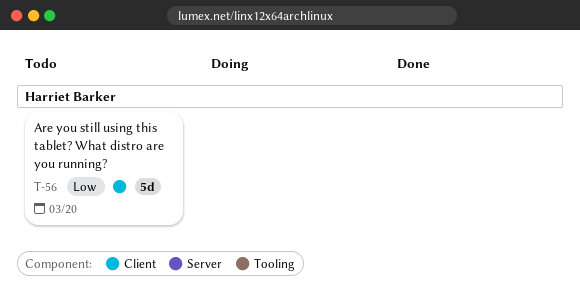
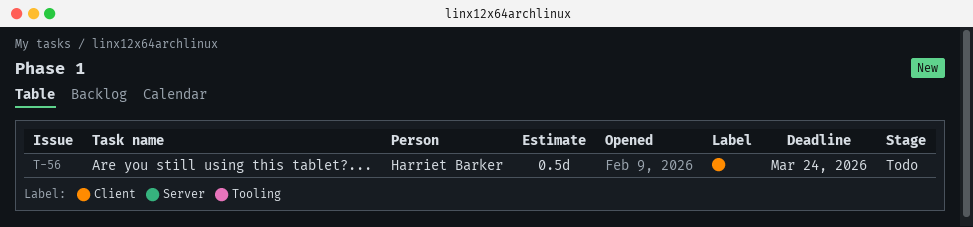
T-56, estimate: 5d -> 0.5d
T-56, due: Mar 20 -> Mar 24

